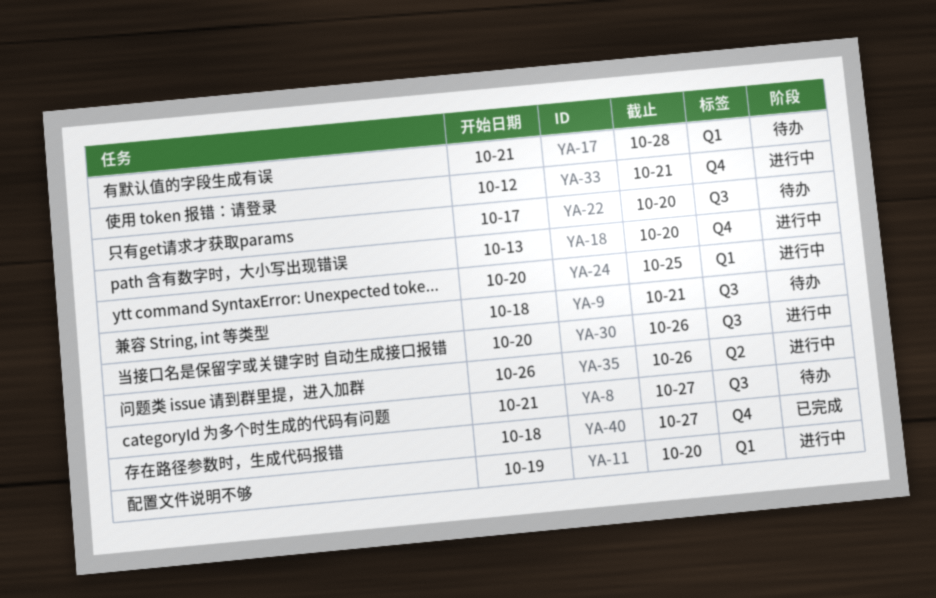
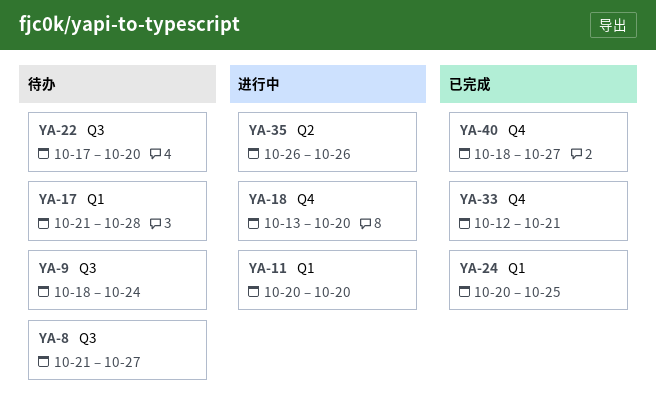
YA-9, due: Oct 21 -> Oct 24
YA-11, start: Oct 19 -> Oct 20
YA-24, status: 进行中 -> 已完成
YA-30: present -> none
YA-33, status: 进行中 -> 已完成

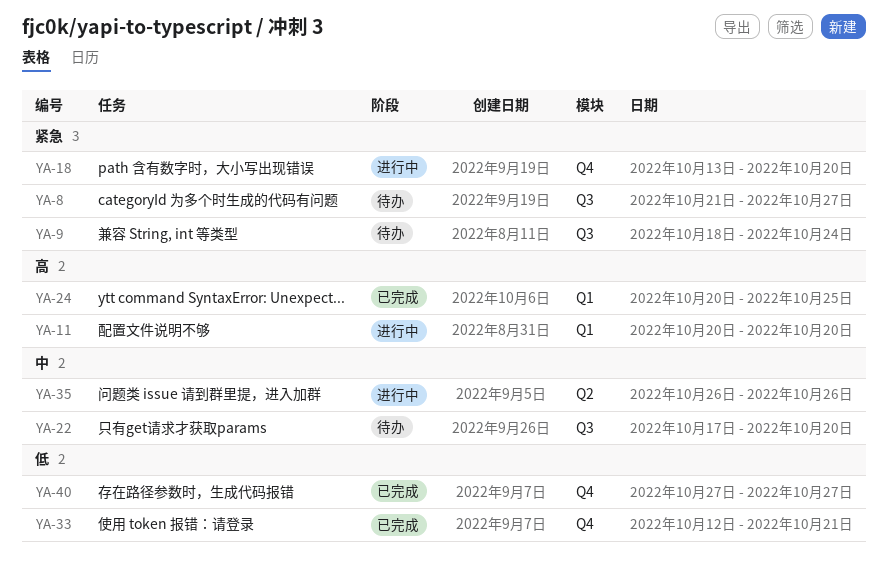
YA-17: present -> none
YA-40, start: Oct 18 -> Oct 27

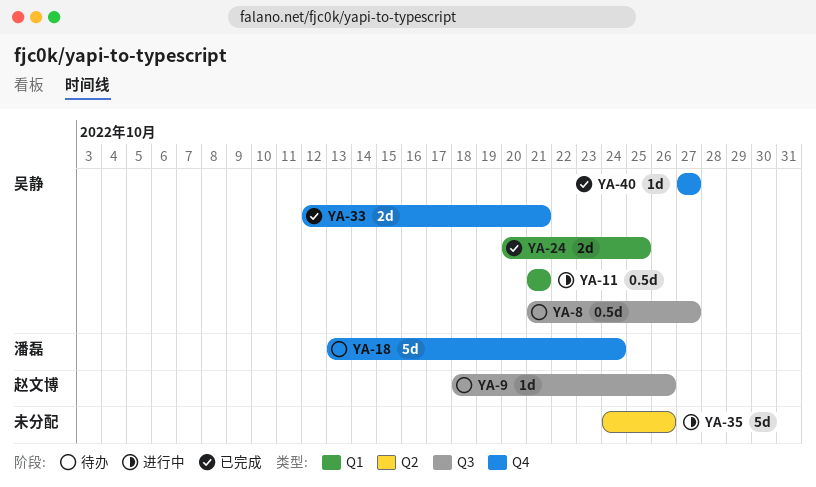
YA-9, due: Oct 24 -> Oct 26
YA-11, start: Oct 20 -> Oct 21
YA-11, due: Oct 20 -> Oct 21
YA-18, status: 进行中 -> 待办
YA-18, due: Oct 20 -> Oct 24
YA-22: present -> none
YA-35, start: Oct 26 -> Oct 24

